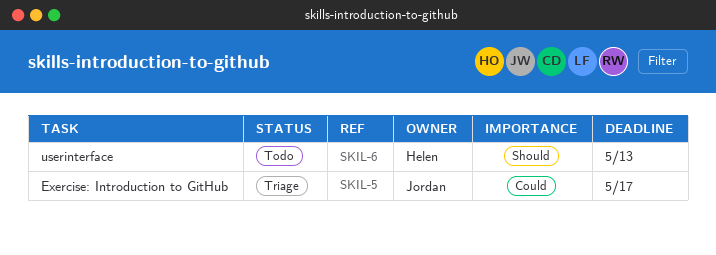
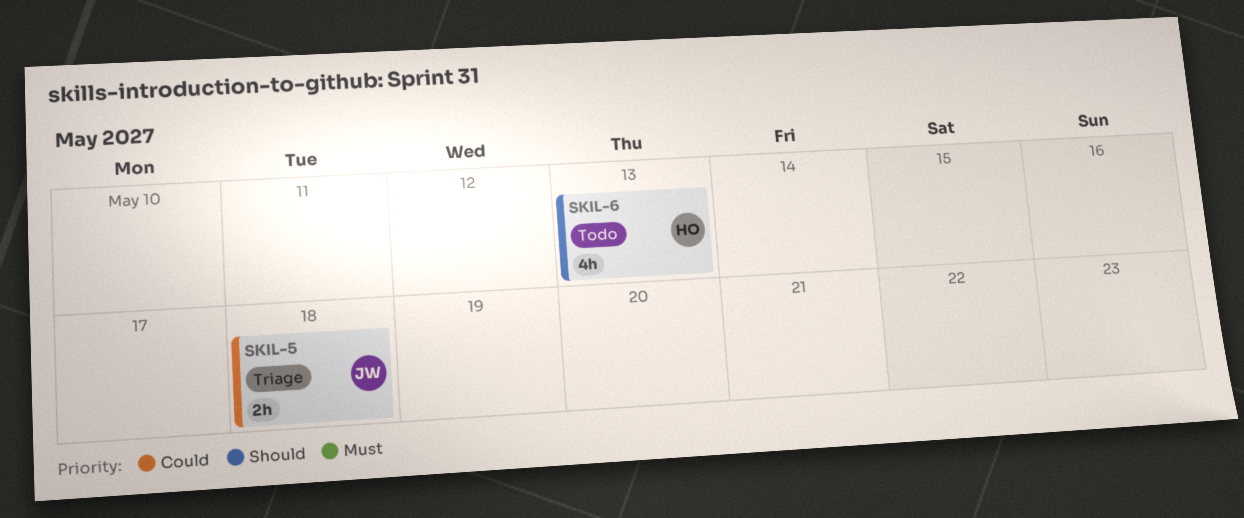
SKIL-5, due: May 17 -> May 18

